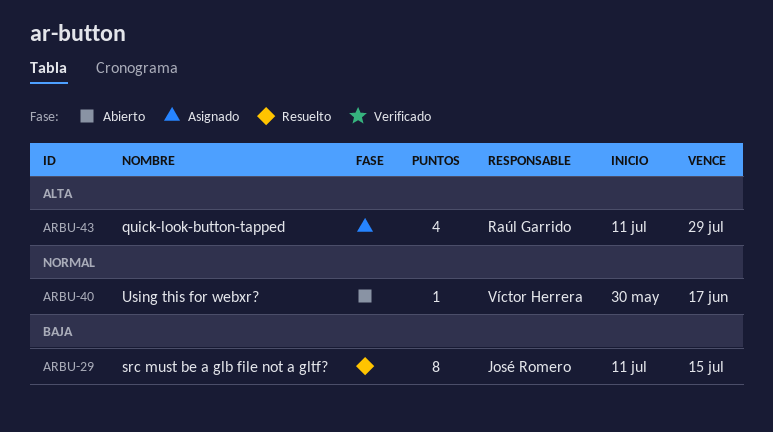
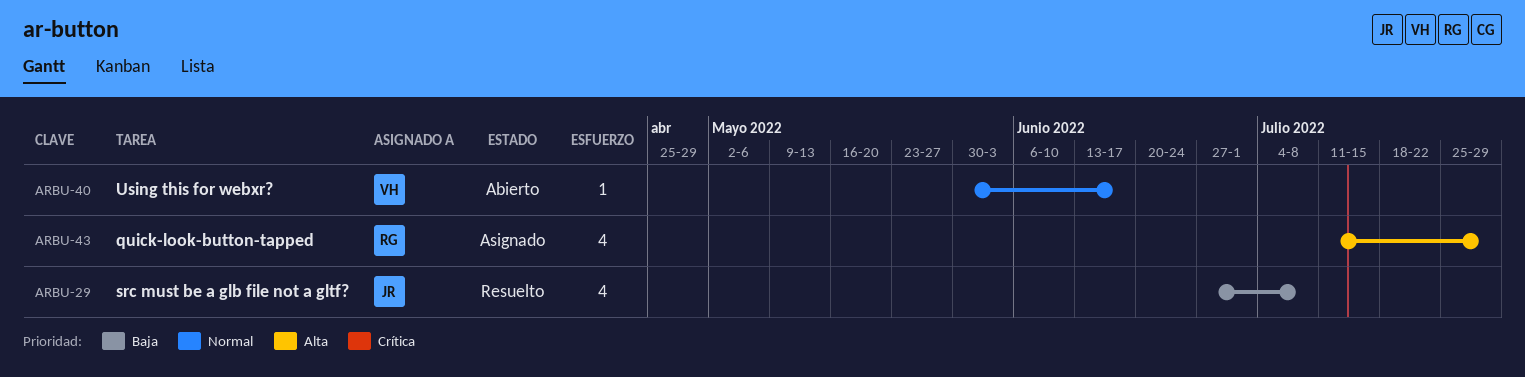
ARBU-29, estimate: 8 -> 4
ARBU-29, start: Jul 11 -> Jun 27
ARBU-29, due: Jul 15 -> Jul 8

